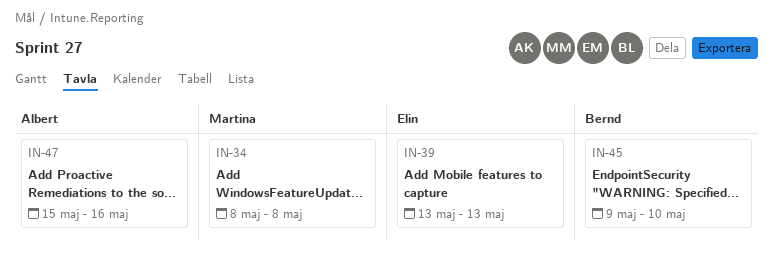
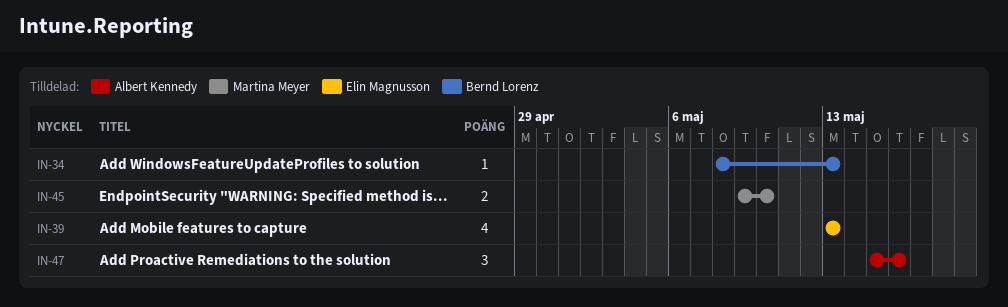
IN-34, owner: Martina Meyer -> Bernd Lorenz
IN-34, due: May 8 -> May 13
IN-45, owner: Bernd Lorenz -> Martina Meyer

